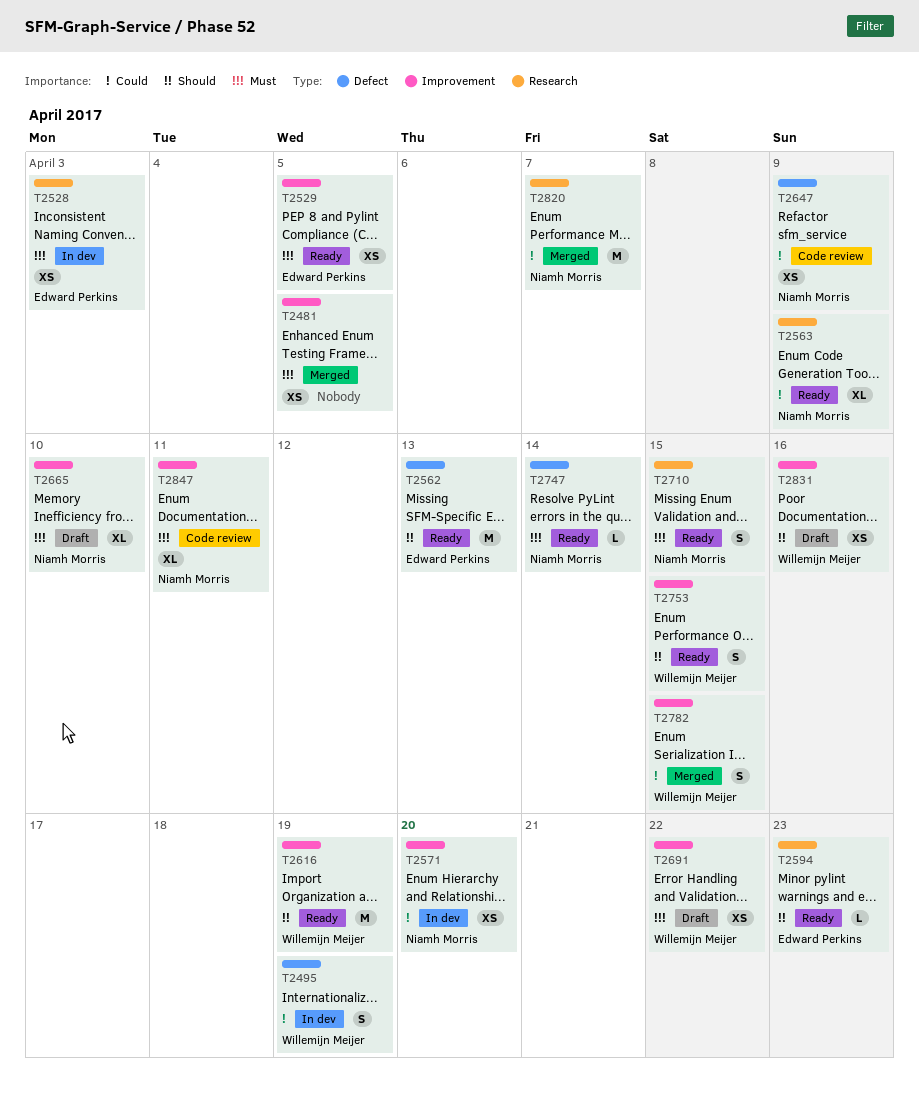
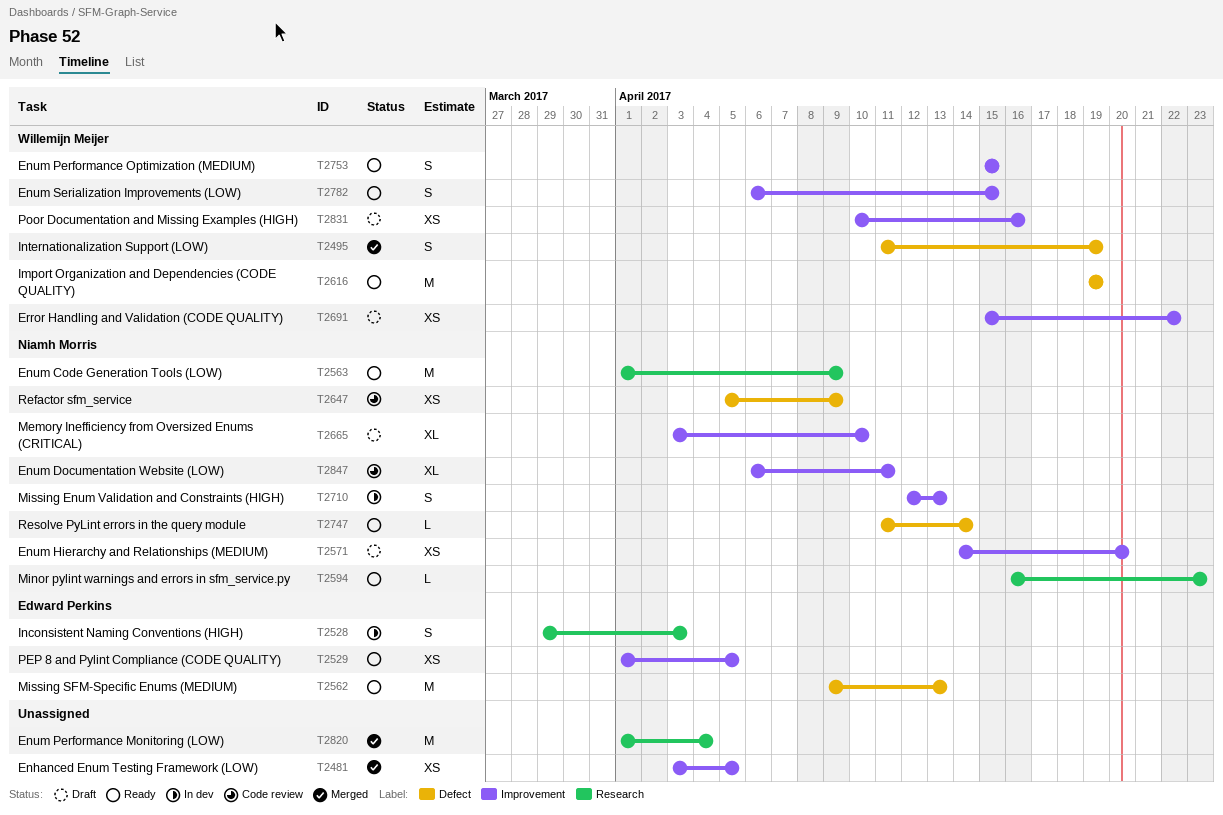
T2495, status: In dev -> Merged
T2528, estimate: XS -> S
T2563, estimate: XL -> M
T2571, status: In dev -> Draft
T2594, owner: Edward Perkins -> Niamh Morris
T2616, label: Improvement -> Defect
T2710, status: Ready -> In dev
T2710, label: Research -> Improvement
T2710, due: Apr 15 -> Apr 13
T2782, status: Merged -> Ready
T2820, owner: Niamh Morris -> none
T2820, due: Apr 7 -> Apr 4

